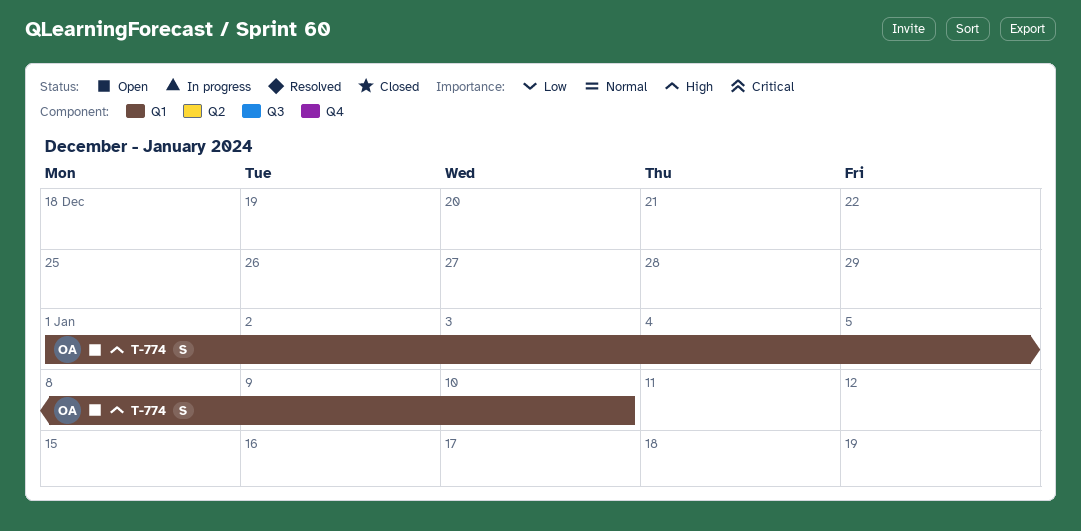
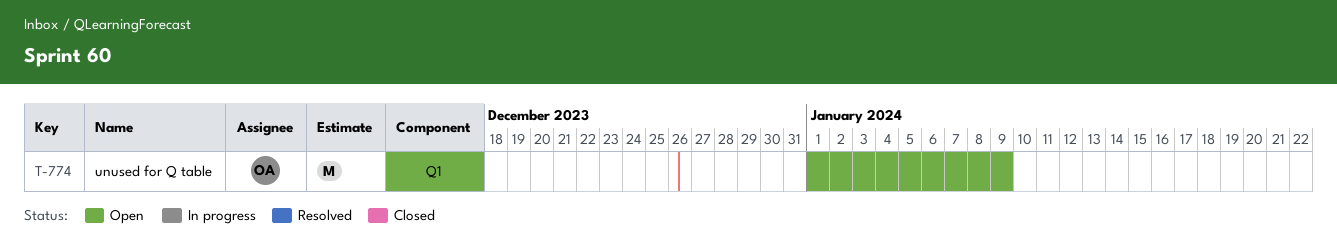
T-774, estimate: S -> M
T-774, due: Jan 10 -> Jan 9

